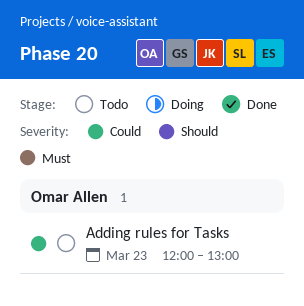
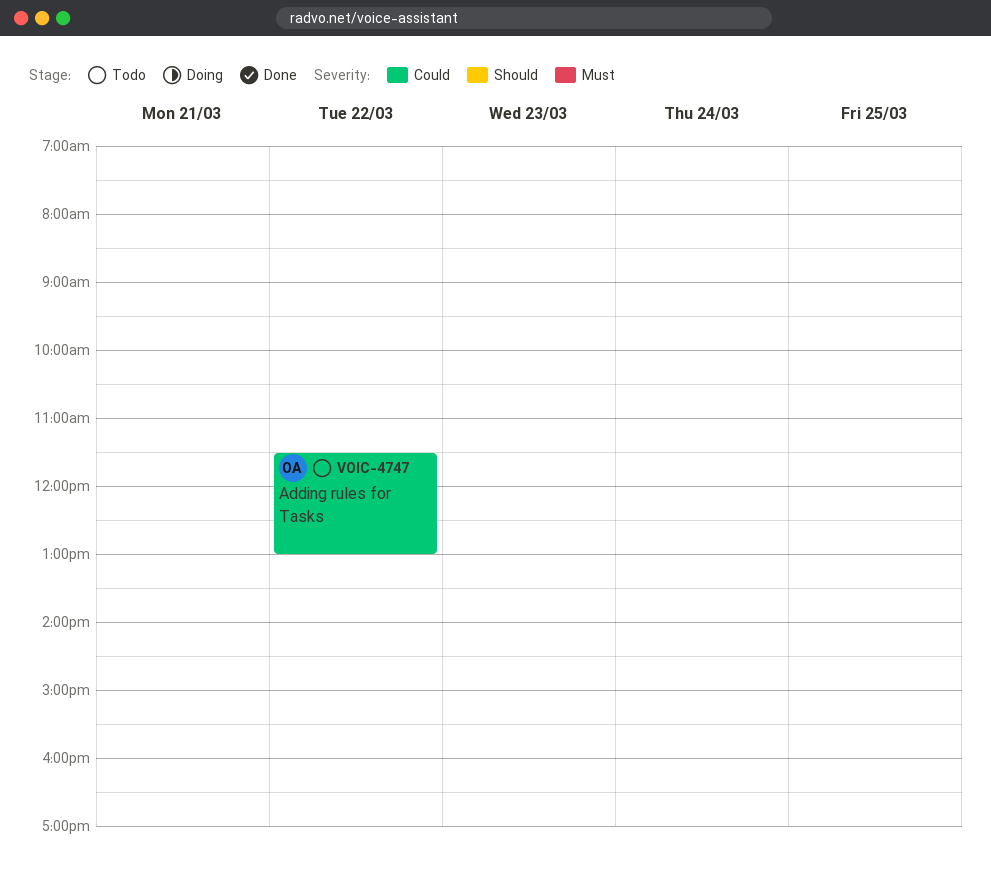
Adding rules for Tasks, day: Mar 23 -> Mar 22
Adding rules for Tasks, begins: 12:00 -> 11:30

